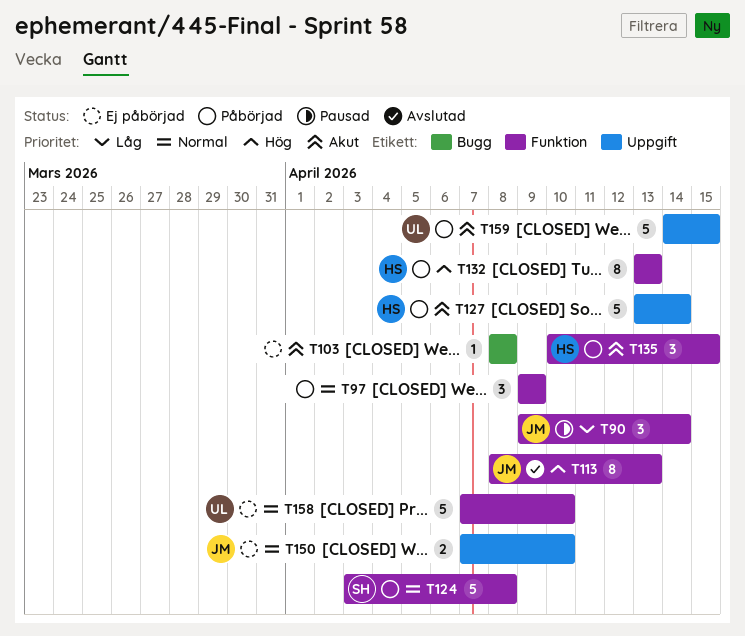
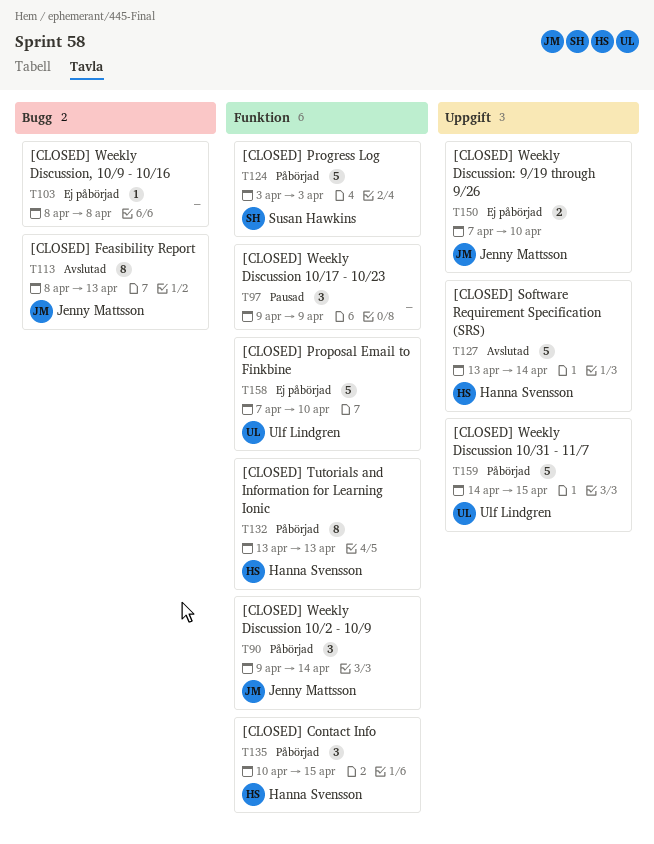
T90, status: Pausad -> Påbörjad
T97, status: Påbörjad -> Pausad
T113, label: Funktion -> Bugg
T124, due: Apr 8 -> Apr 3
T127, status: Påbörjad -> Avslutad

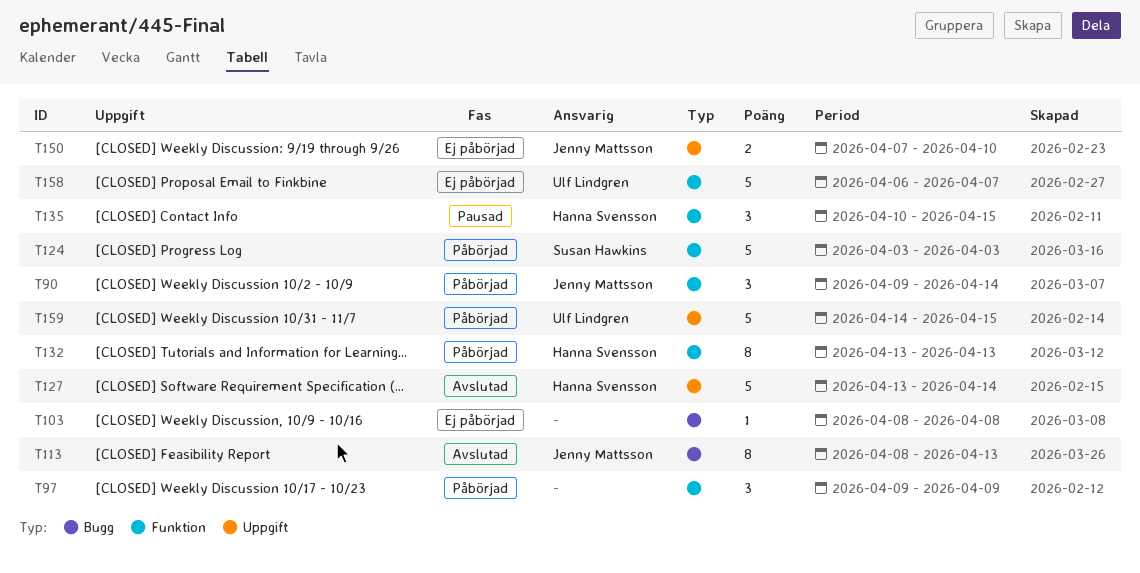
T97, status: Pausad -> Påbörjad
T135, status: Påbörjad -> Pausad
T158, start: Apr 7 -> Apr 6
T158, due: Apr 10 -> Apr 7

